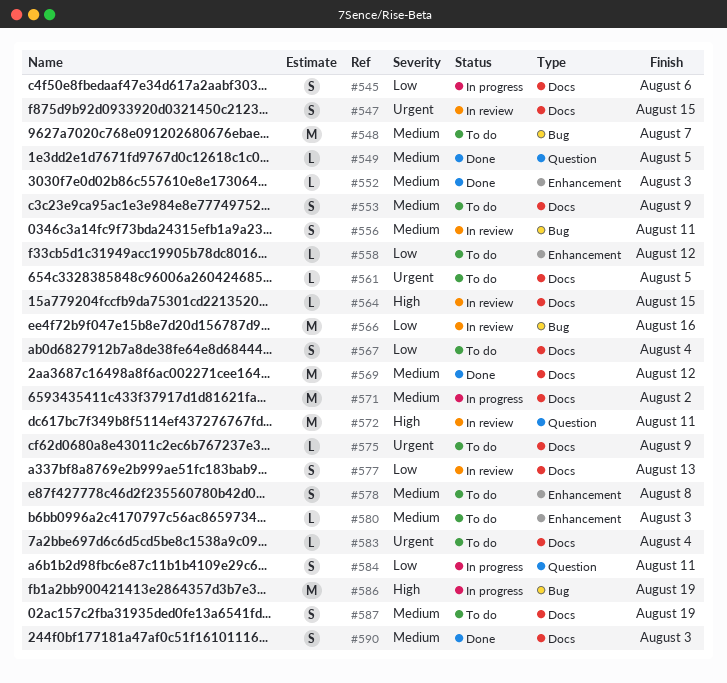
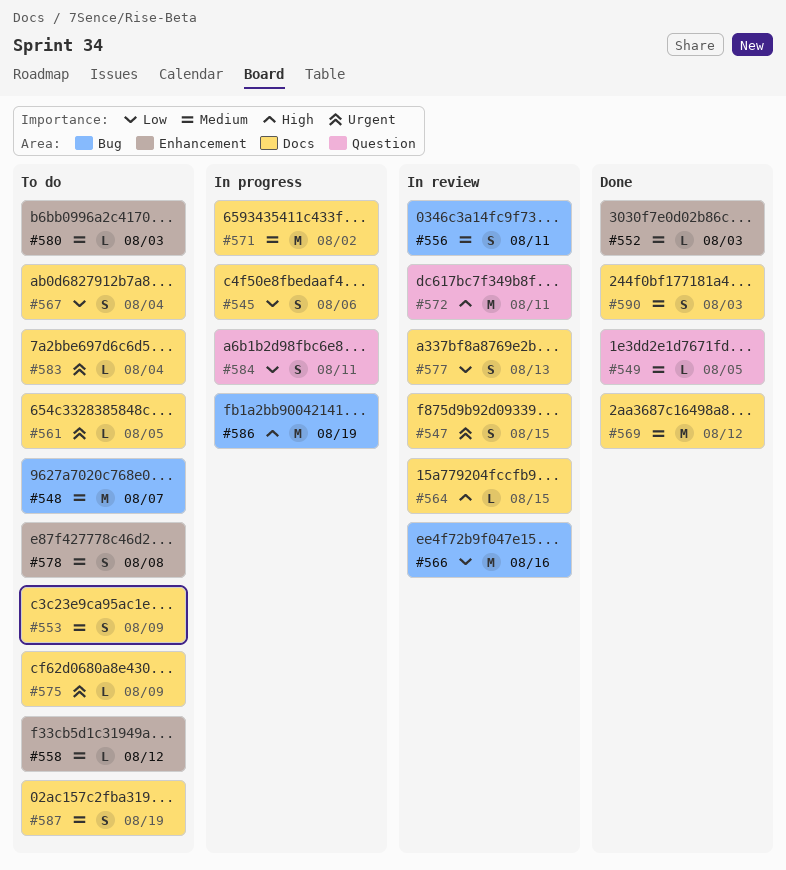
#558, priority: Low -> Medium

